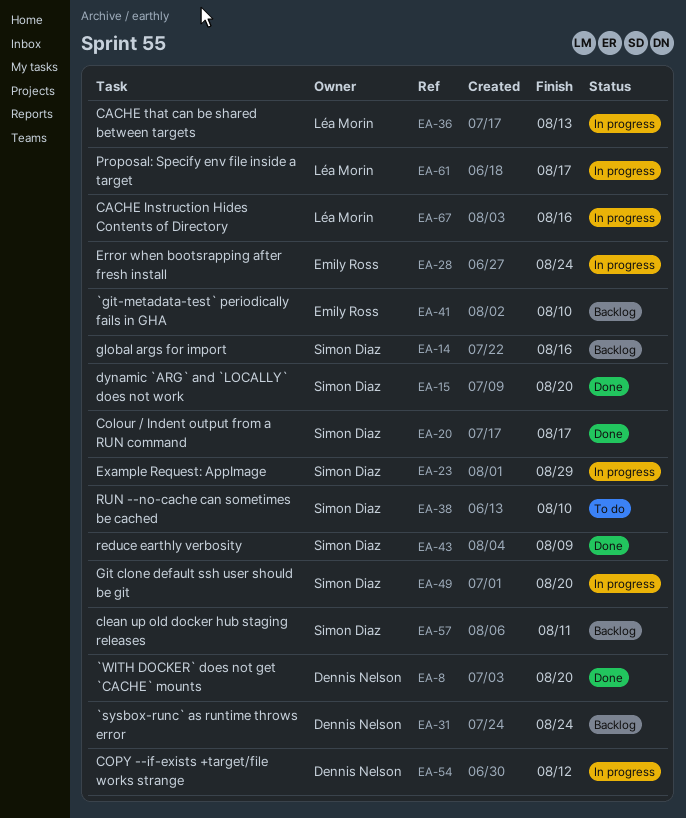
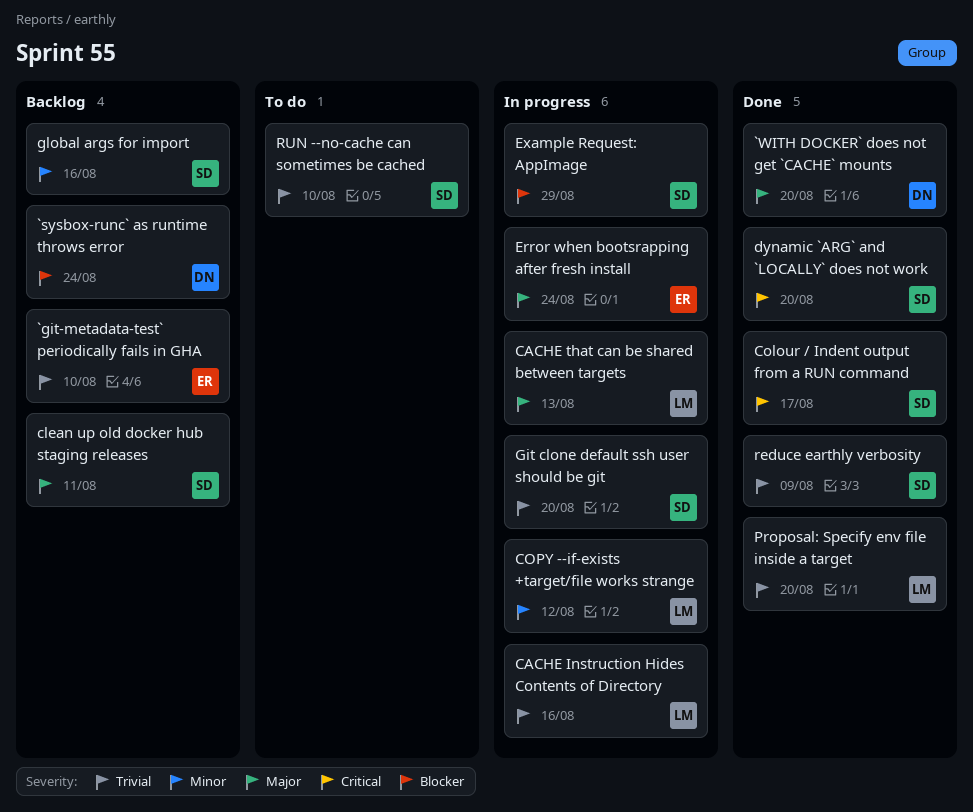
COPY --if-exists +target/file works strange, owner: Dennis Nelson -> Léa Morin
Proposal: Specify env file inside a target, status: In progress -> Done
Proposal: Specify env file inside a target, due: Aug 17 -> Aug 20

